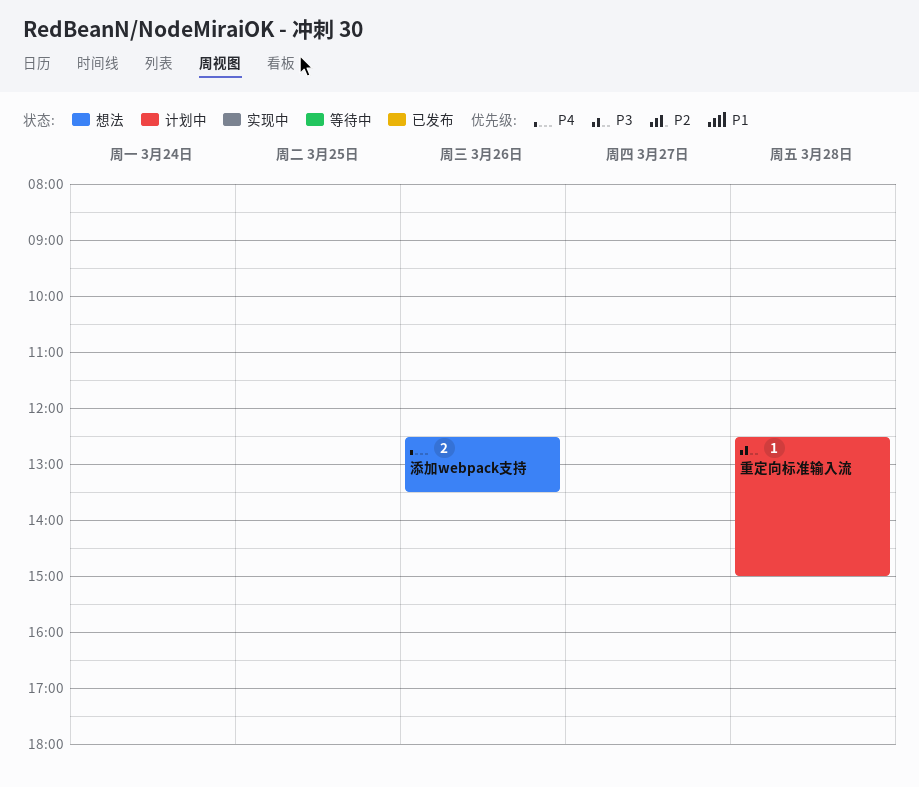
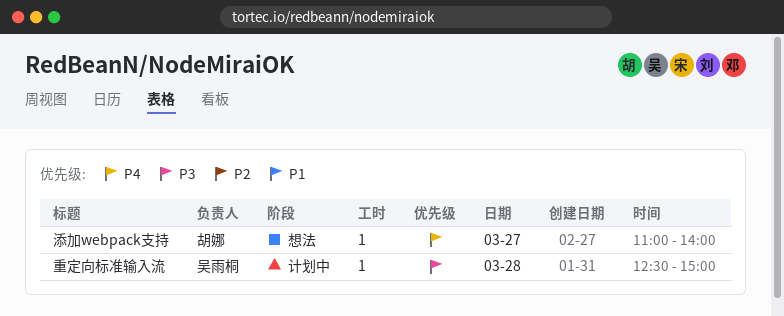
添加webpack支持, estimate: 2 -> 1
添加webpack支持, day: Mar 26 -> Mar 27
添加webpack支持, begins: 12:30 -> 11:00
添加webpack支持, ends: 13:30 -> 14:00

